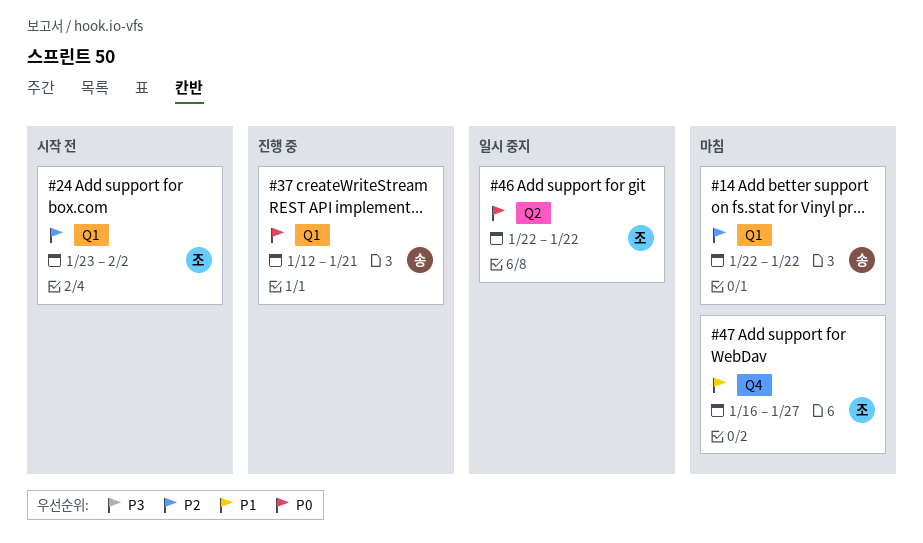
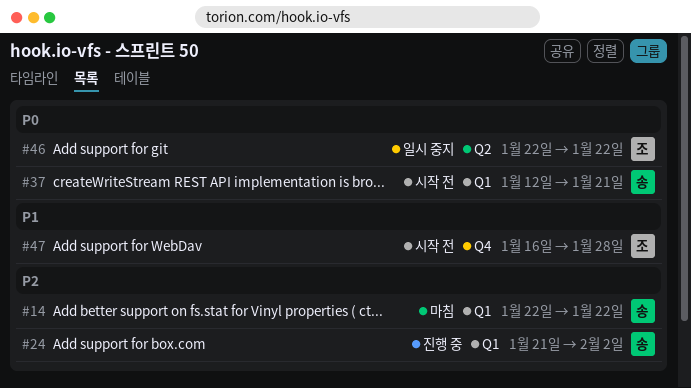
#24, status: 시작 전 -> 진행 중
#24, owner: 조 -> 송
#24, start: Jan 23 -> Jan 21
#37, status: 진행 중 -> 시작 전
#47, status: 마침 -> 시작 전
#47, due: Jan 27 -> Jan 28

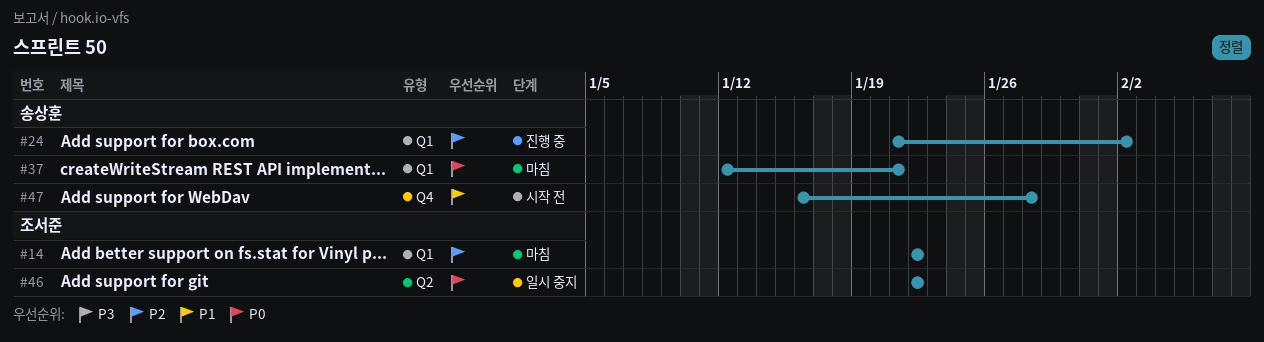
#14, owner: 송상훈 -> 조서준
#37, status: 시작 전 -> 마침
#47, owner: 조서준 -> 송상훈

